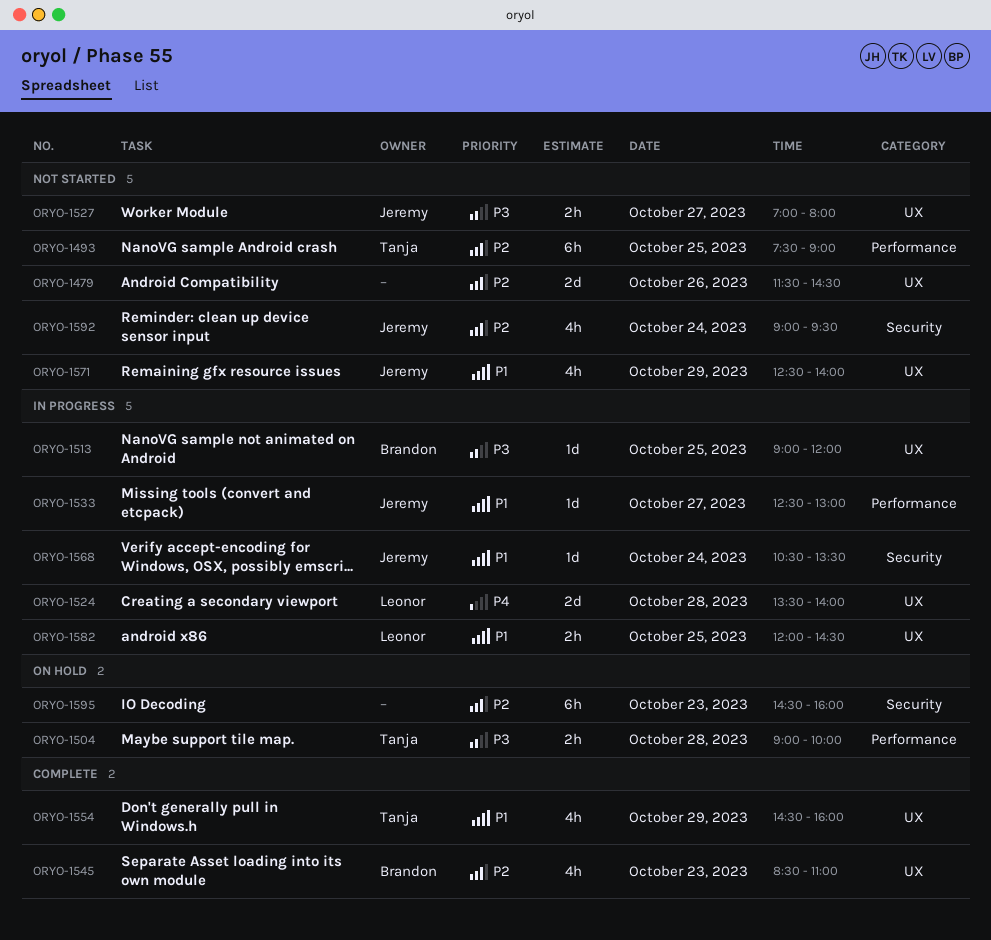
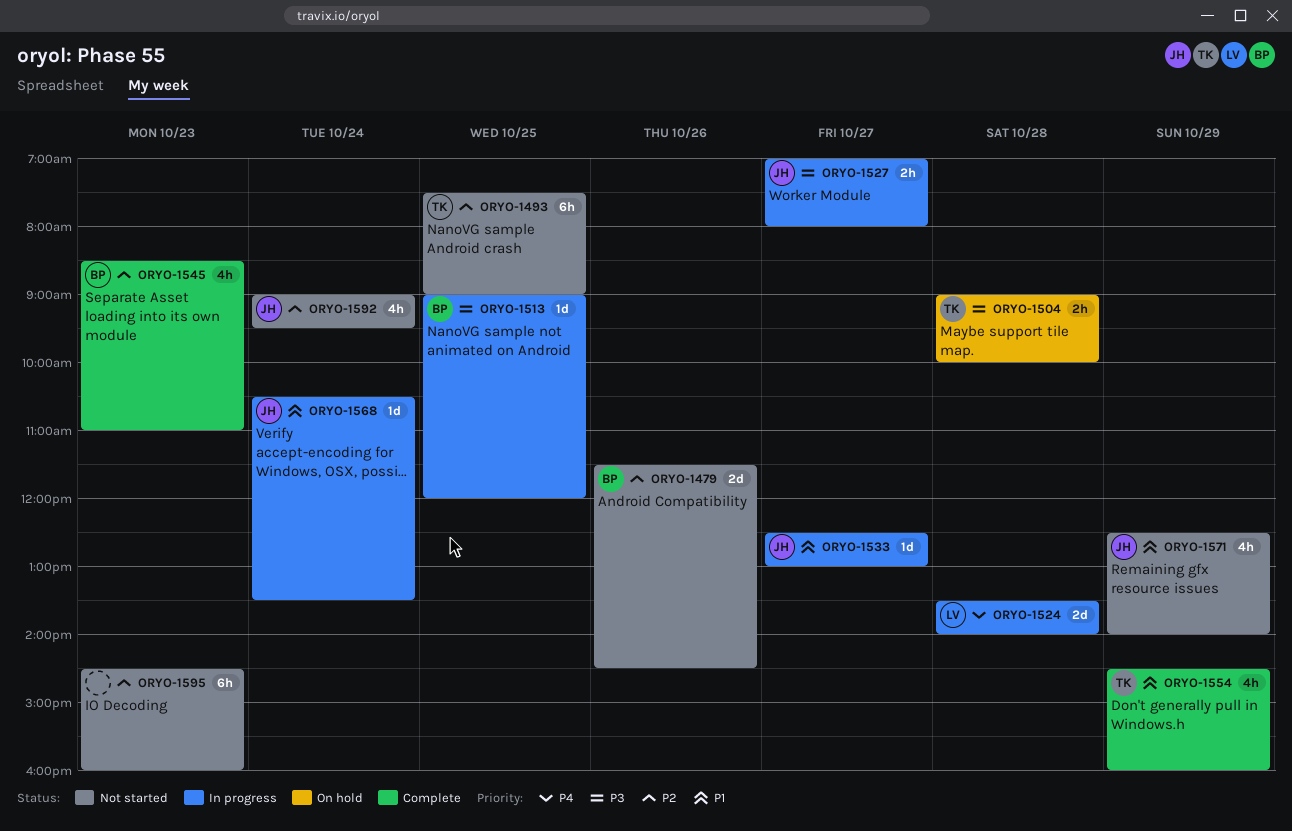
ORYO-1479, owner: none -> Brandon
ORYO-1527, status: Not started -> In progress
ORYO-1582: present -> none
ORYO-1595, status: On hold -> Not started

